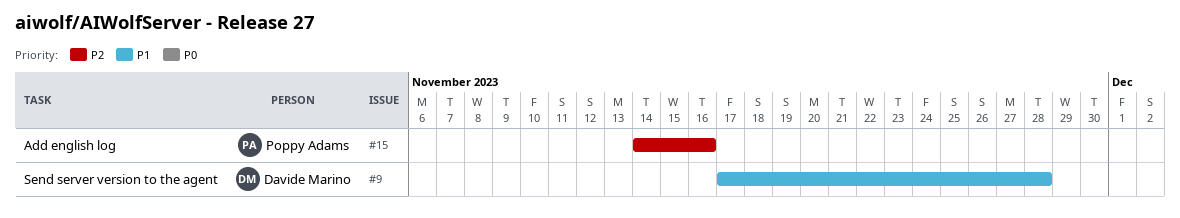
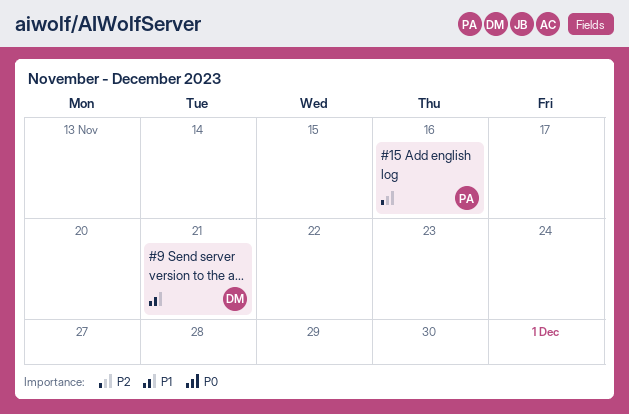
#9, due: Nov 28 -> Nov 21

